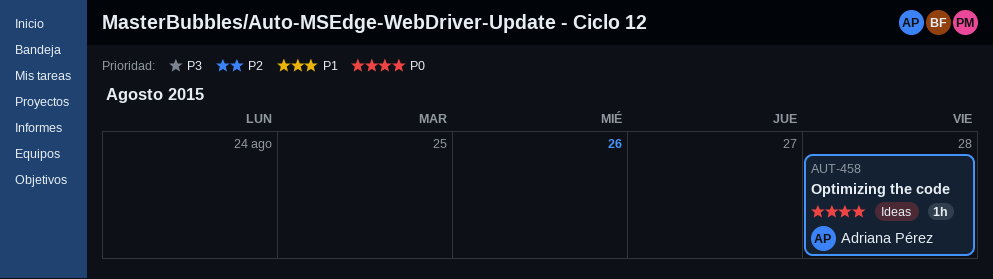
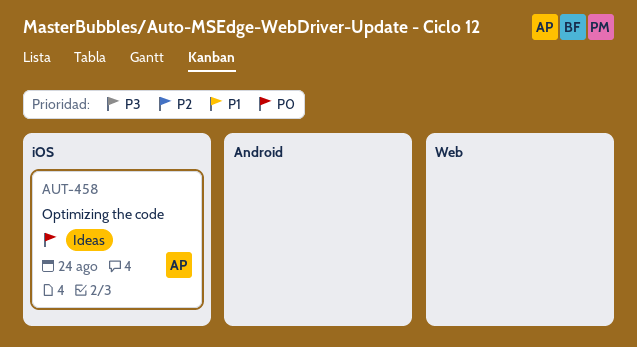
AUT-458, due: Aug 28 -> Aug 24

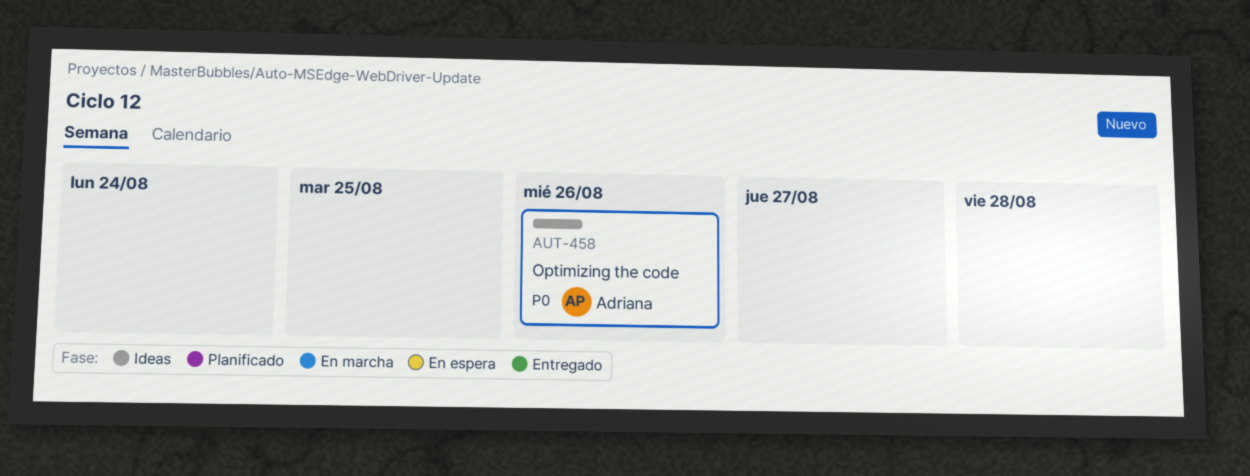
AUT-458, due: Aug 24 -> Aug 26

